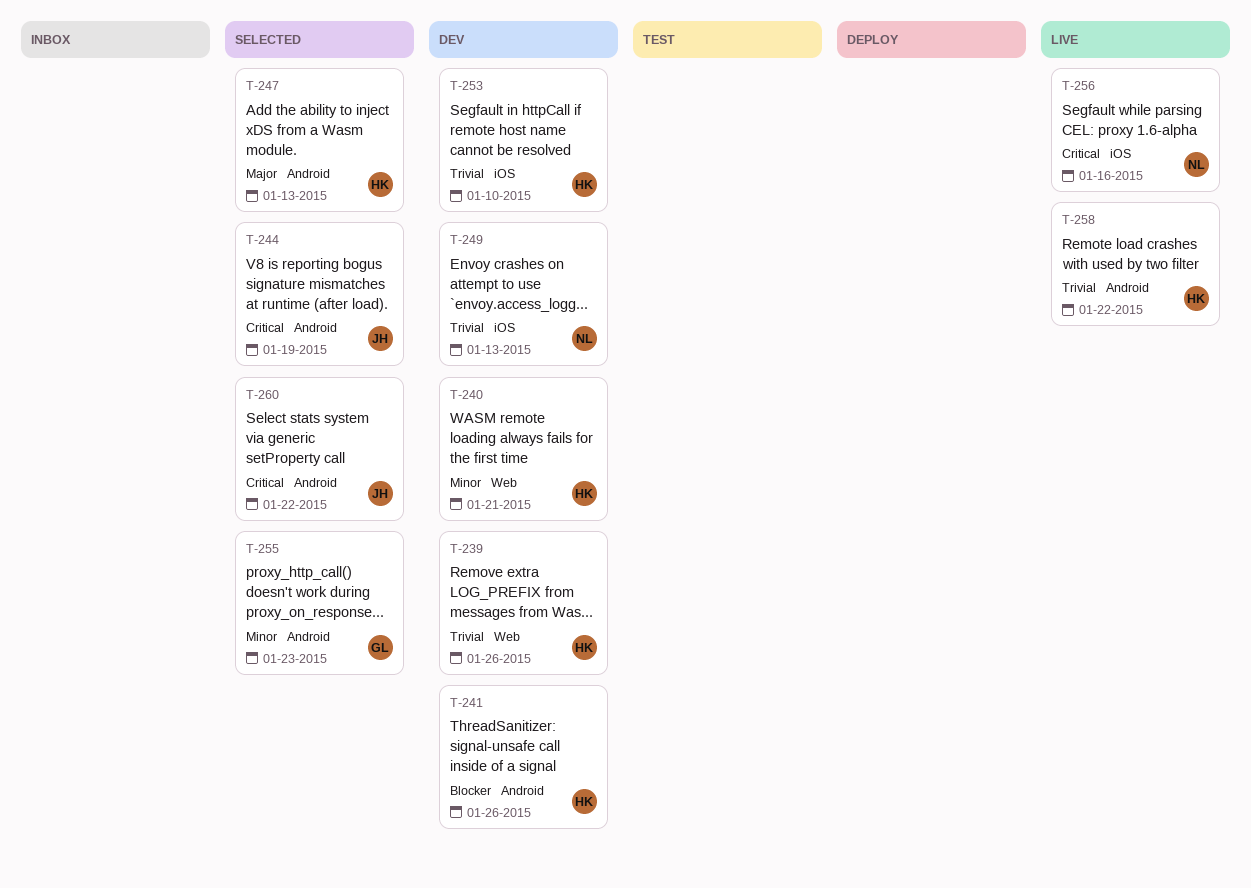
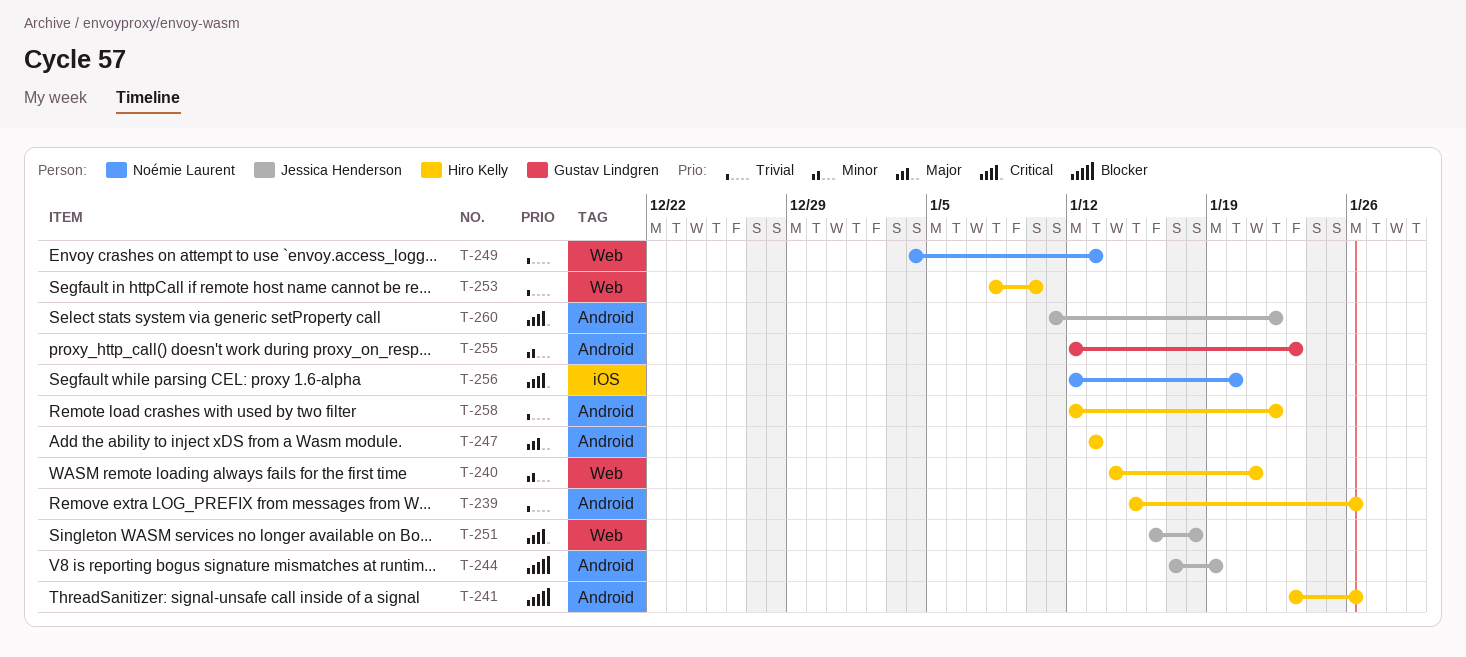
T-239, label: Web -> Android
T-244, priority: Critical -> Blocker
T-249, label: iOS -> Web
T-251: none -> present
T-253, label: iOS -> Web
T-256, due: Jan 16 -> Jan 20

